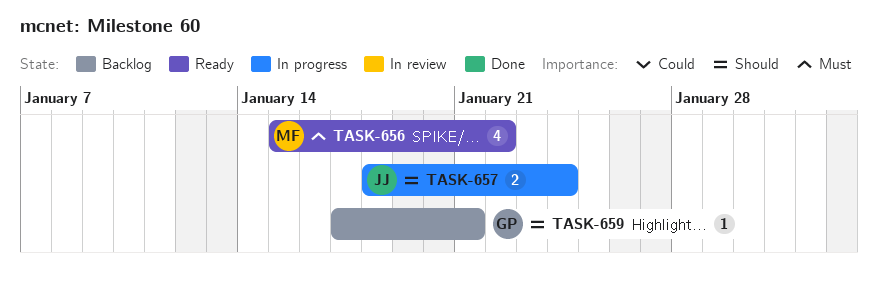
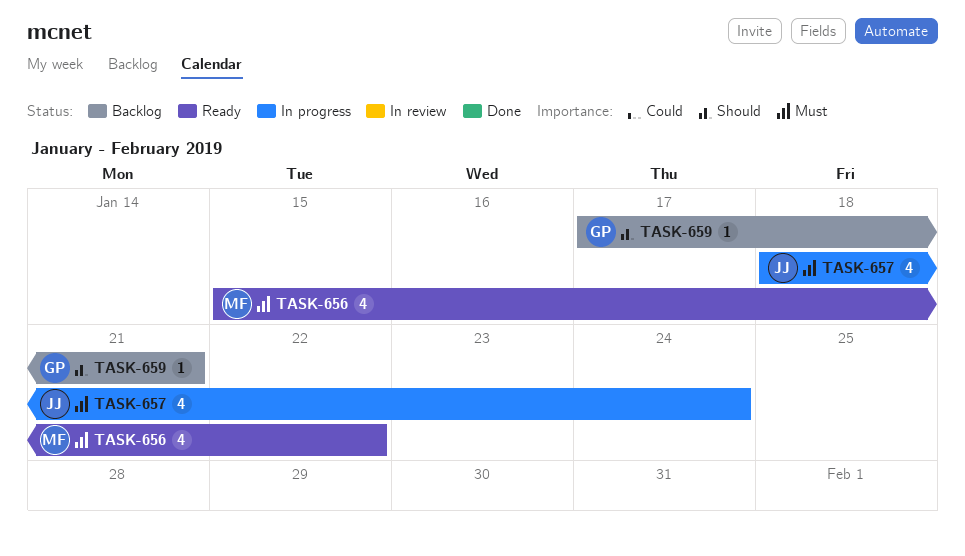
TASK-657, priority: Should -> Must
TASK-657, estimate: 2 -> 4

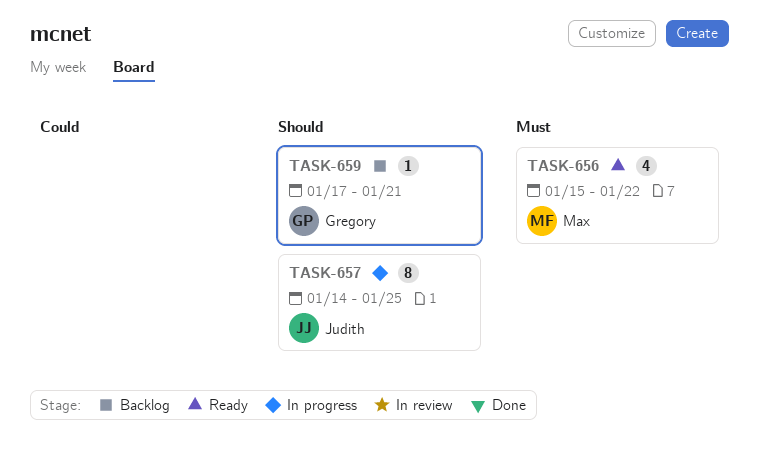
TASK-657, priority: Must -> Should
TASK-657, estimate: 4 -> 8
TASK-657, start: Jan 18 -> Jan 14
TASK-657, due: Jan 24 -> Jan 25

